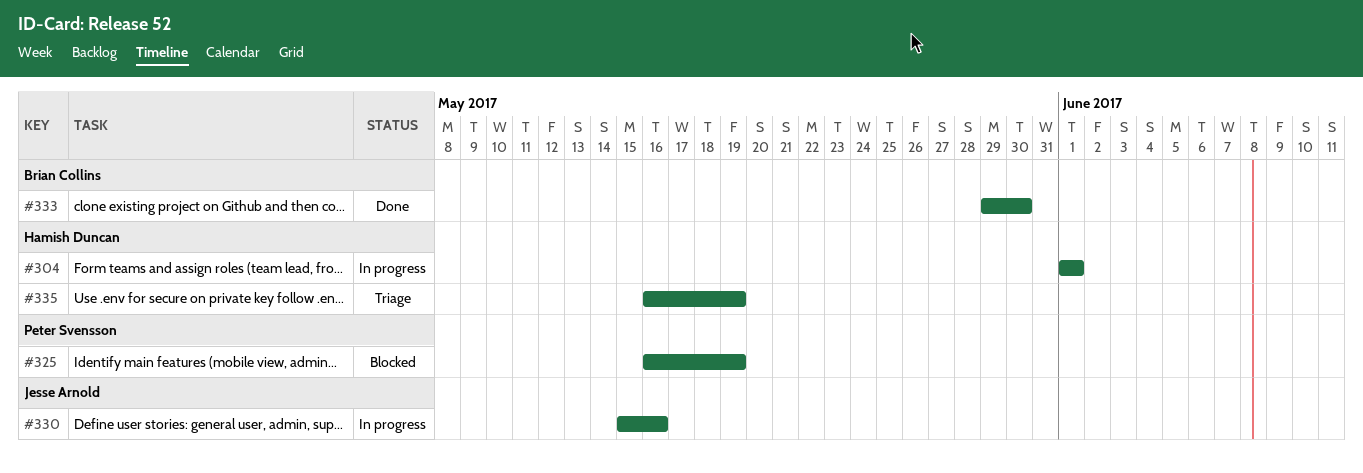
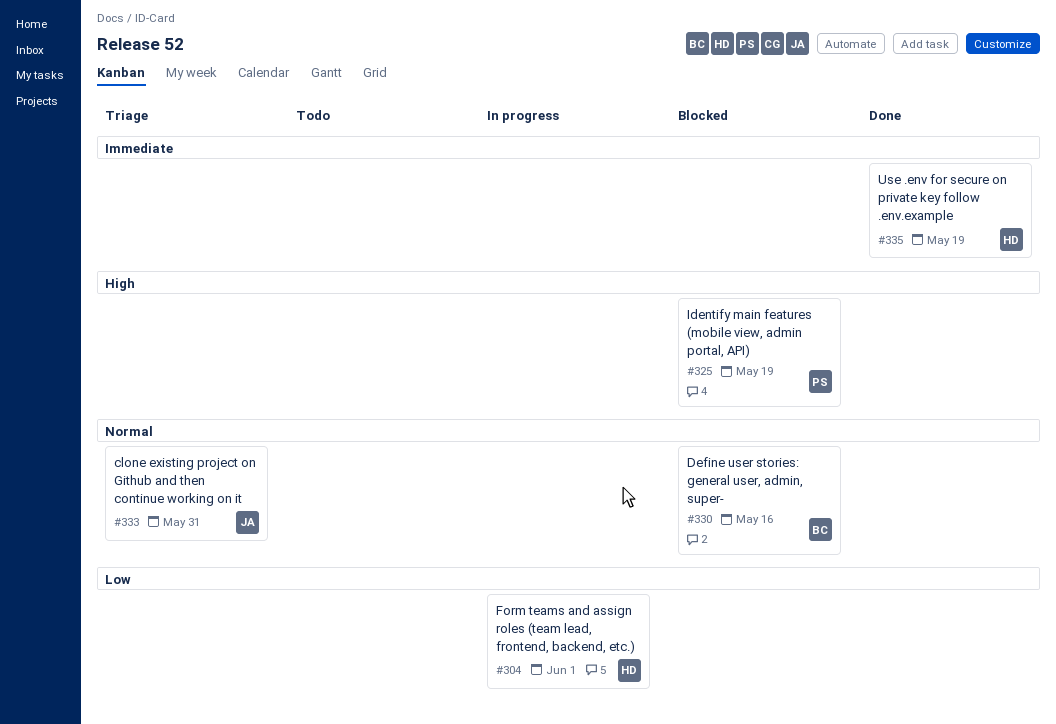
#330, status: In progress -> Blocked
#330, owner: Jesse Arnold -> Brian Collins
#333, status: Done -> Triage
#333, owner: Brian Collins -> Jesse Arnold
#333, due: May 30 -> May 31
#335, status: Triage -> Done

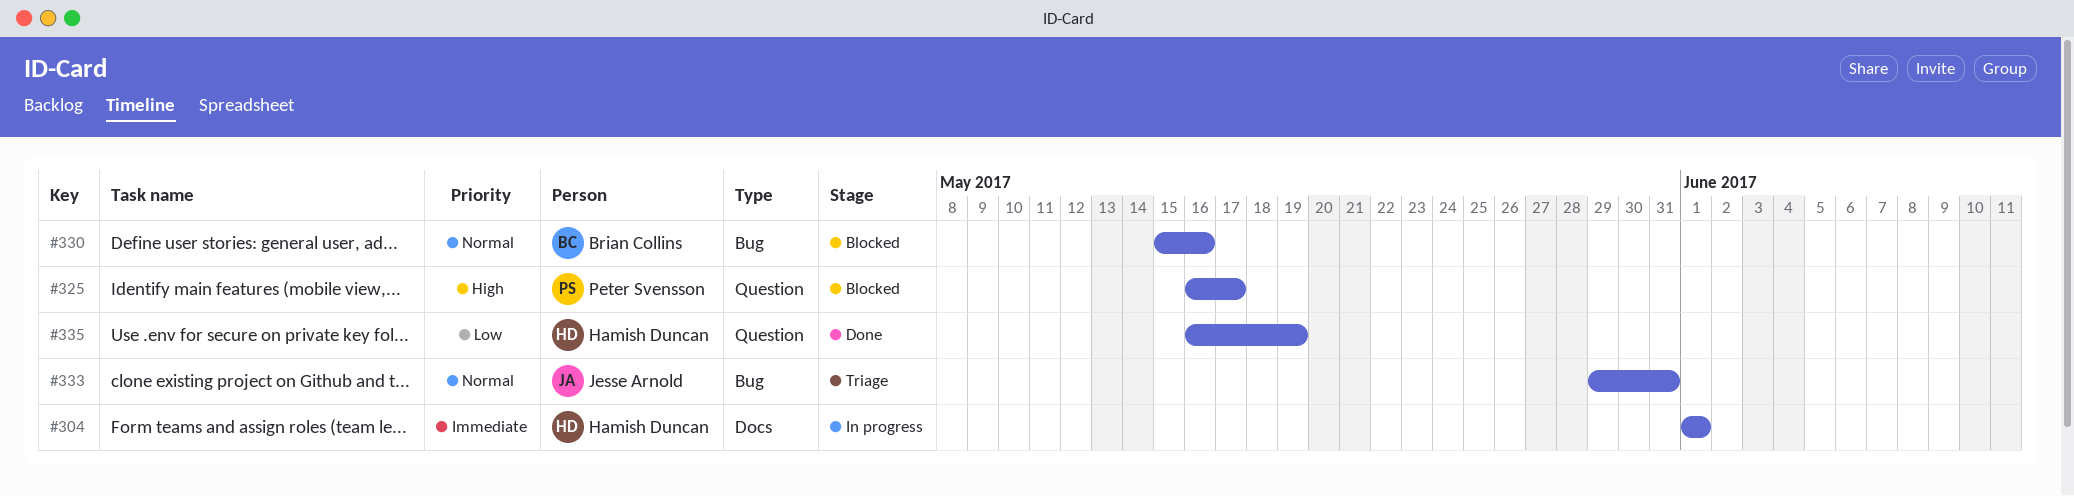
#304, priority: Low -> Immediate
#325, due: May 19 -> May 17
#335, priority: Immediate -> Low

